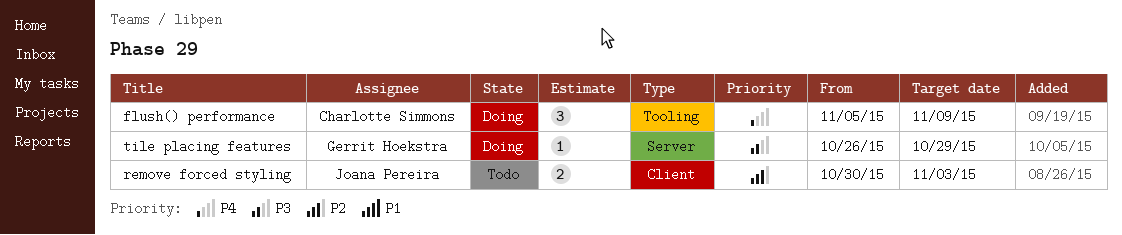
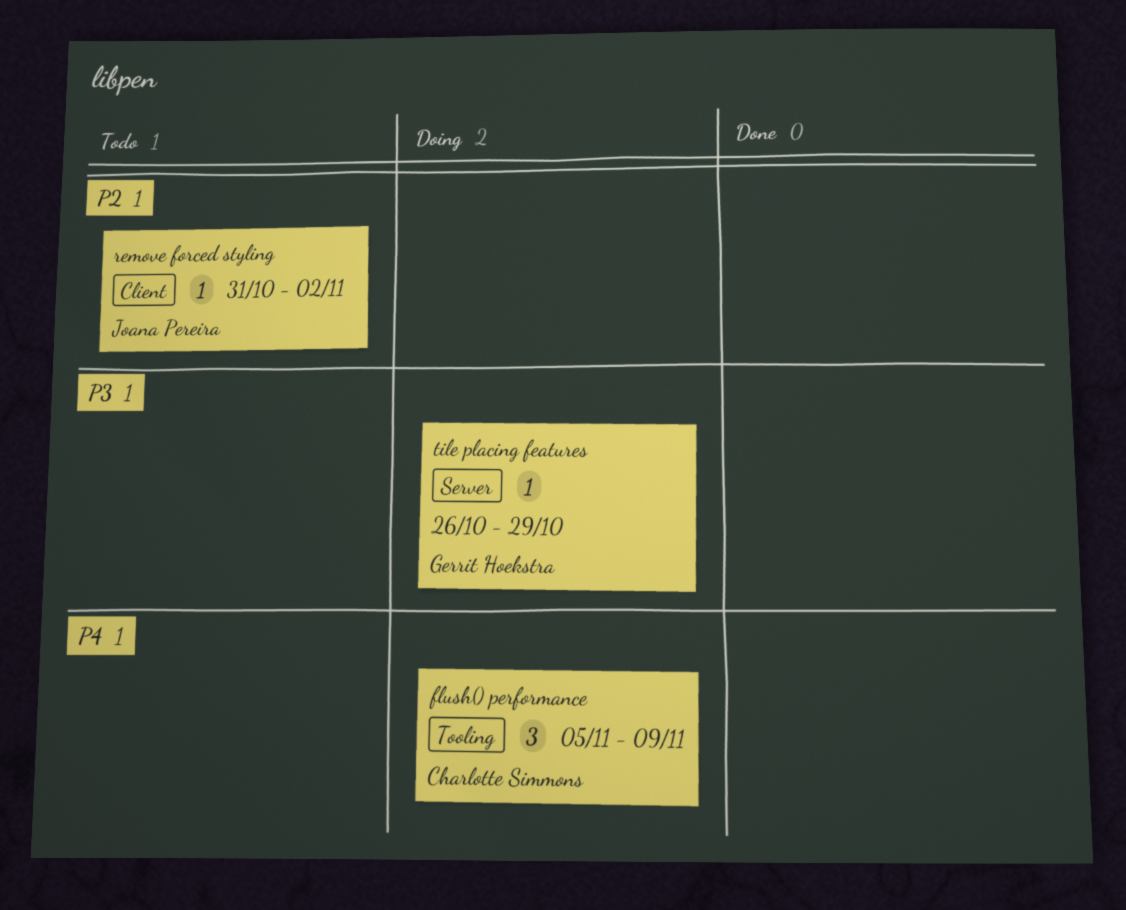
remove forced styling, estimate: 2 -> 1
remove forced styling, start: Oct 30 -> Oct 31
remove forced styling, due: Nov 3 -> Nov 2

